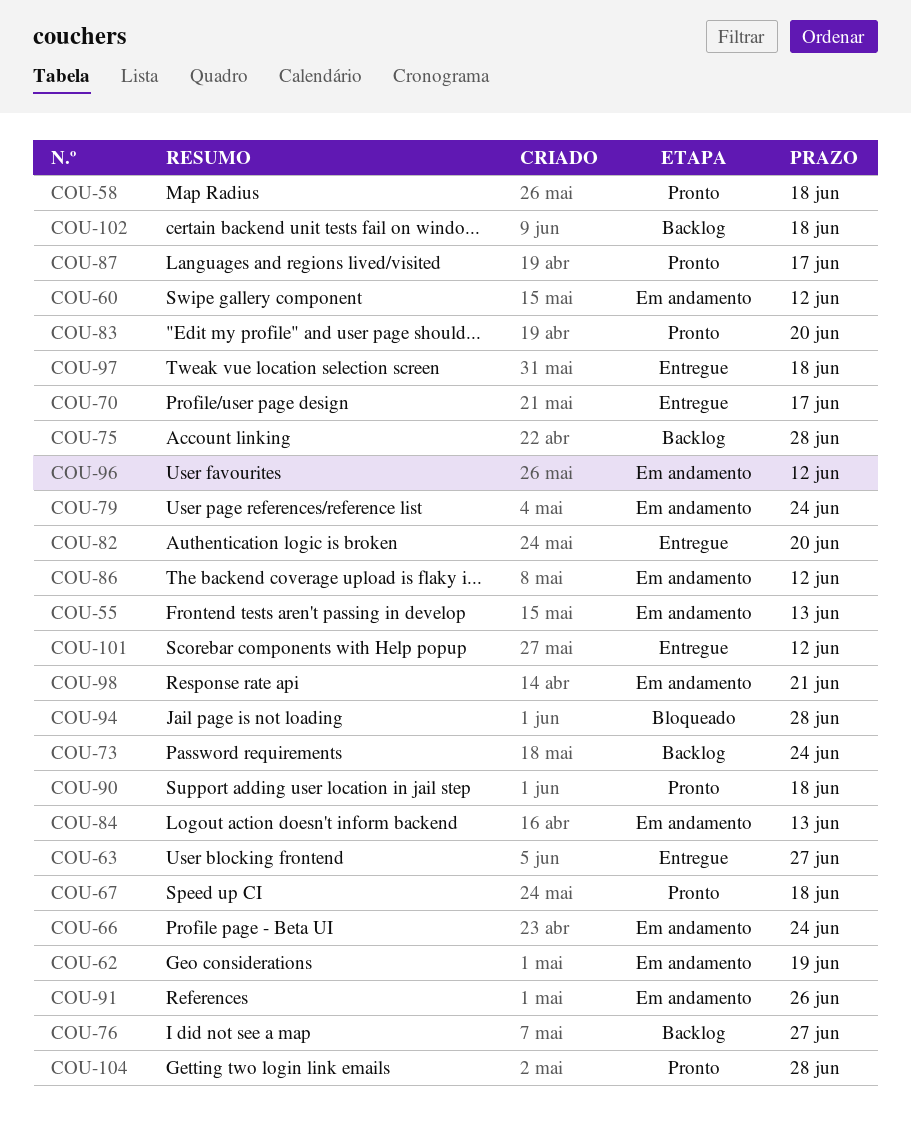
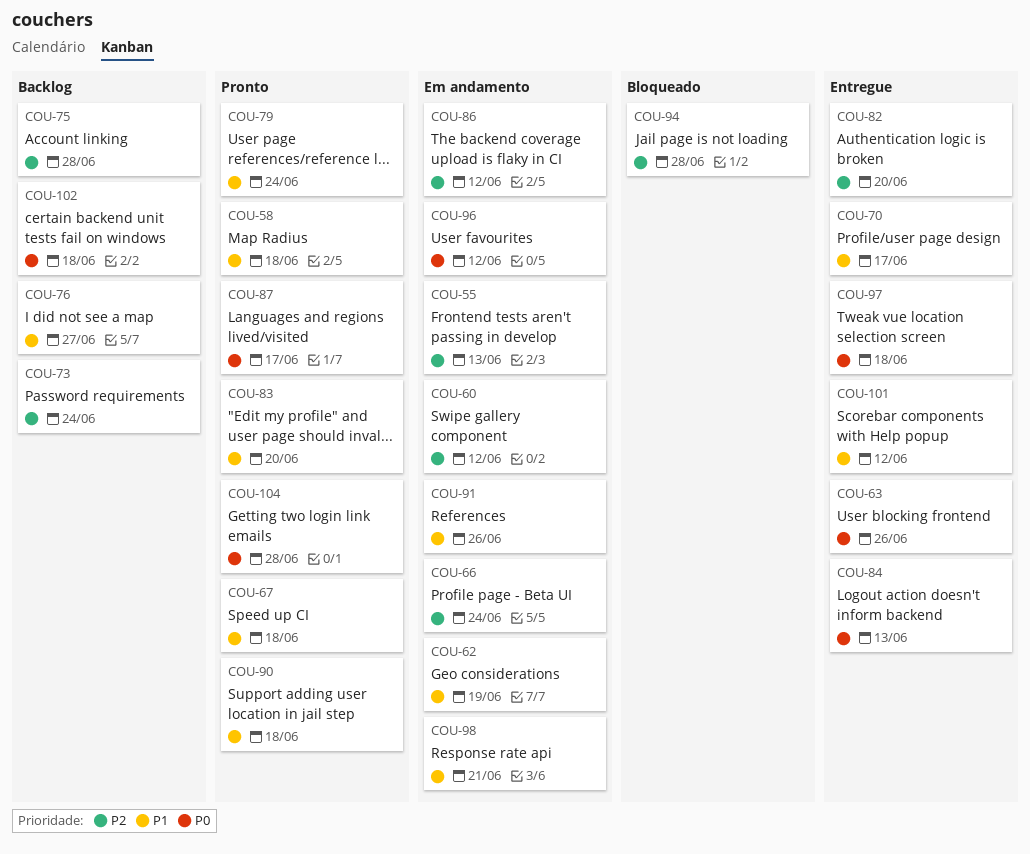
COU-63, due: Jun 27 -> Jun 26
COU-79, status: Em andamento -> Pronto
COU-84, status: Em andamento -> Entregue

